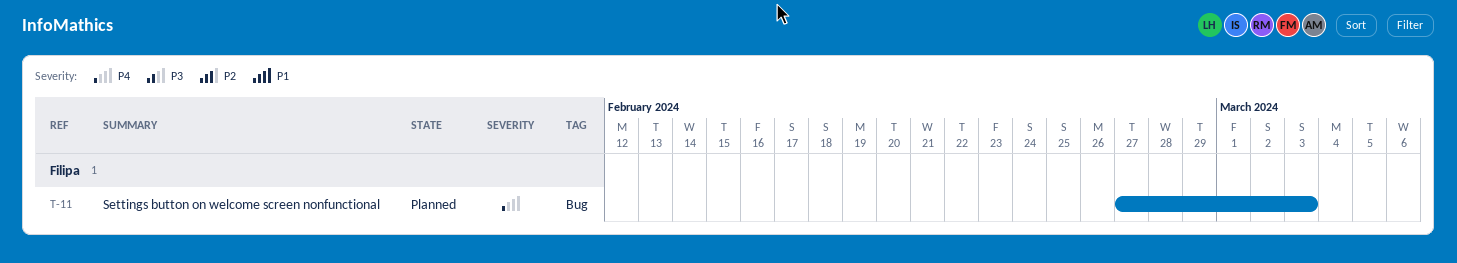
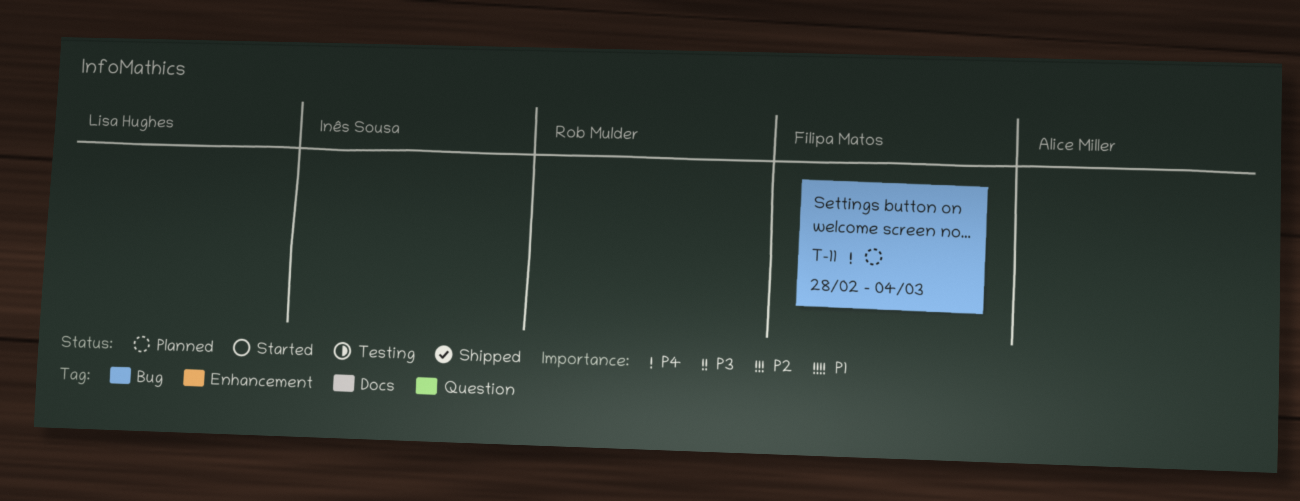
T-11, start: Feb 27 -> Feb 28
T-11, due: Mar 3 -> Mar 4

